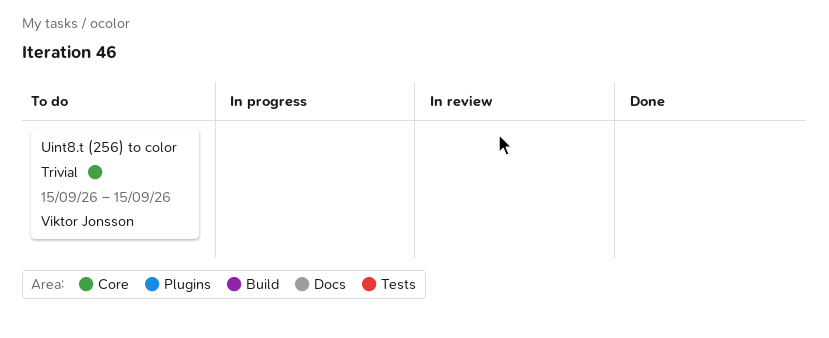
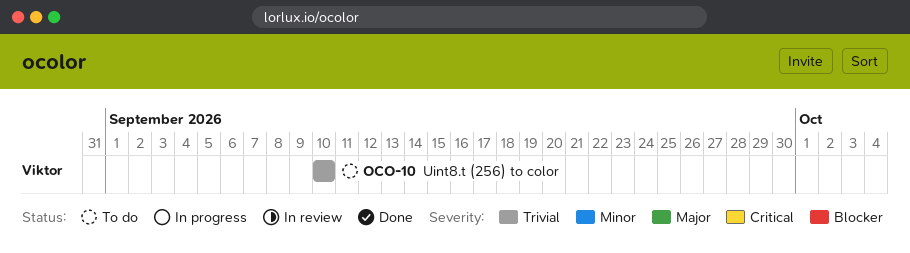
Uint8.t (256) to color, start: Sep 15 -> Sep 10
Uint8.t (256) to color, due: Sep 15 -> Sep 10

